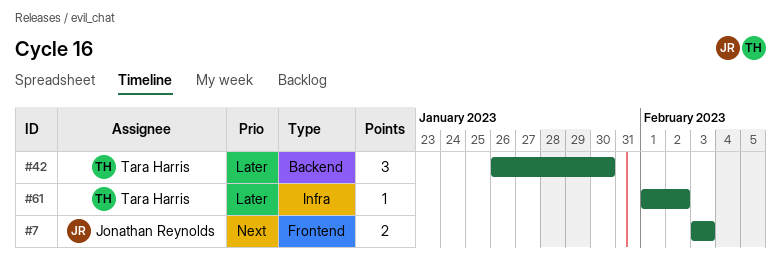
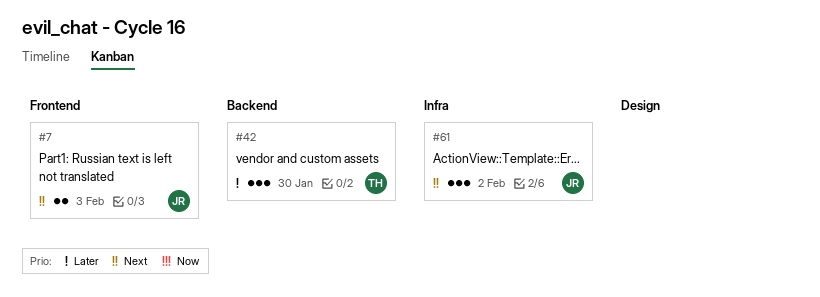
#61, owner: Tara Harris -> Jonathan Reynolds
#61, priority: Later -> Next
#61, estimate: 1 -> 3

